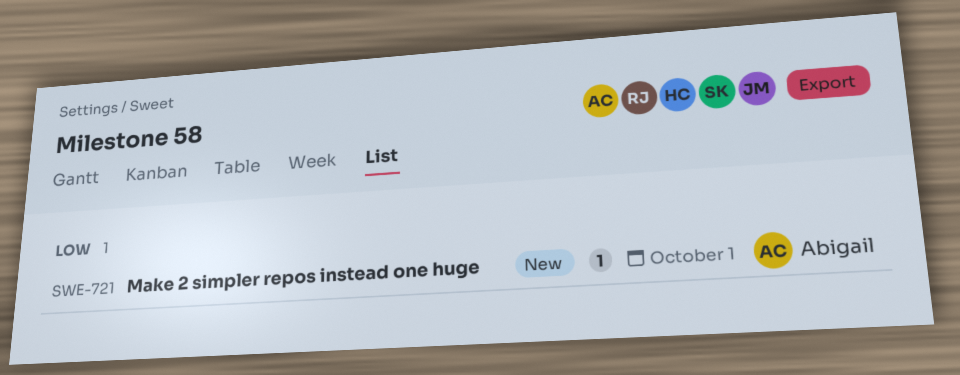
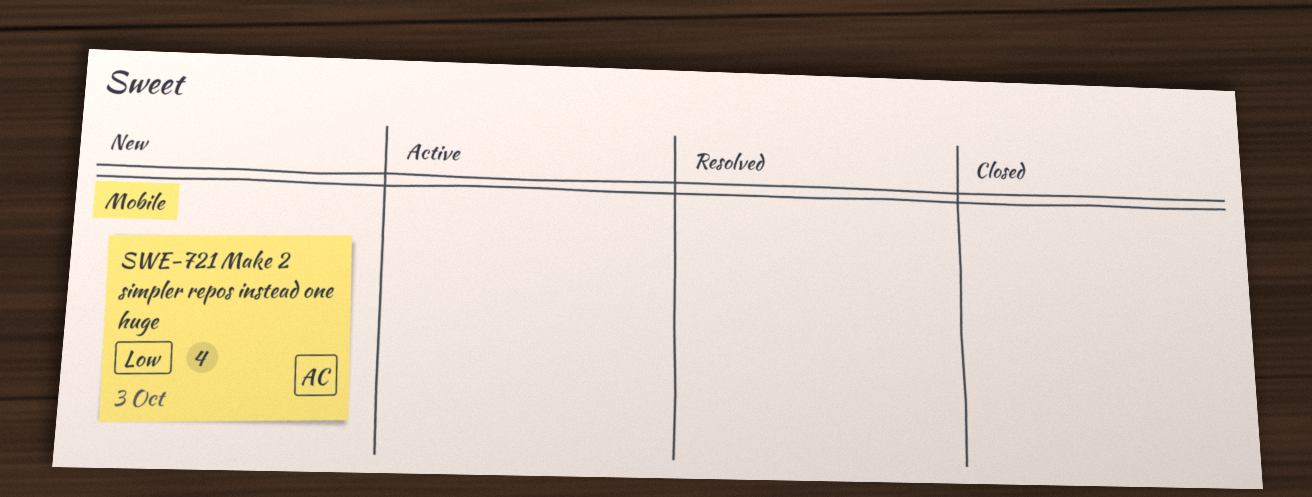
SWE-721, estimate: 1 -> 4
SWE-721, due: Oct 1 -> Oct 3

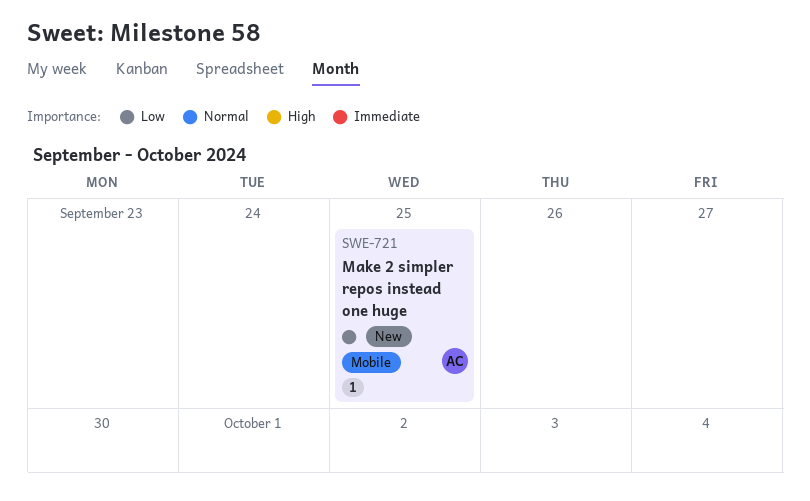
SWE-721, estimate: 4 -> 1
SWE-721, due: Oct 3 -> Sep 25

